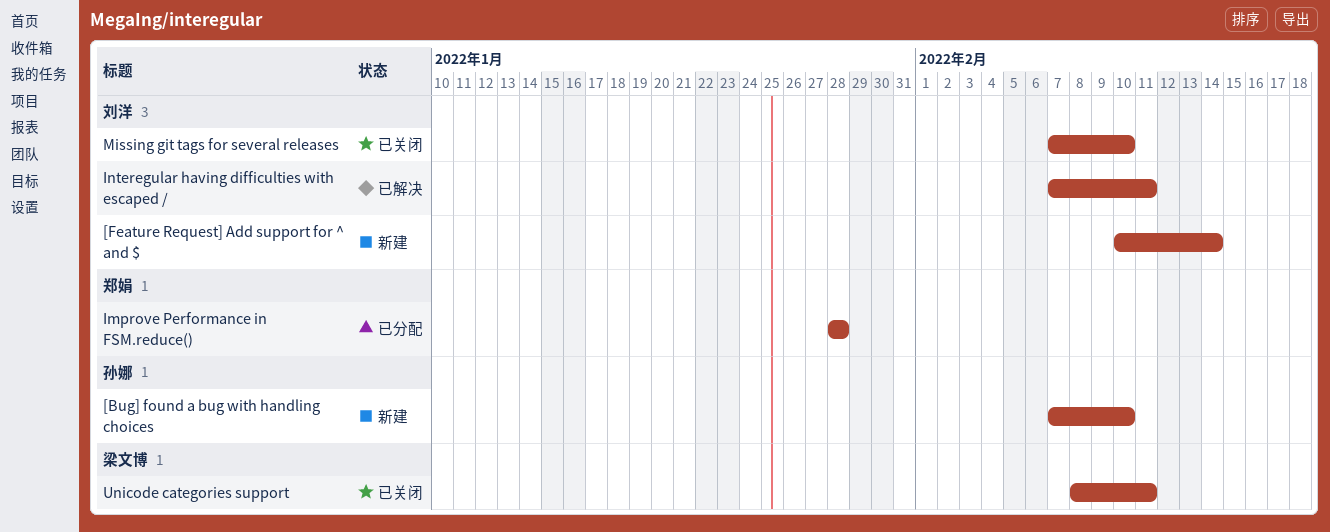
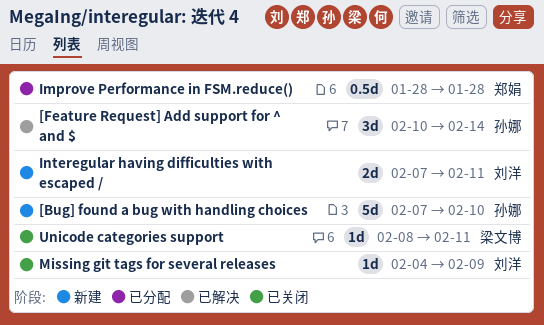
[Feature Request] Add support for ^ and $, status: 新建 -> 已解决
[Feature Request] Add support for ^ and $, owner: 刘洋 -> 孙娜
Interegular having difficulties with escaped /, status: 已解决 -> 新建
Missing git tags for several releases, start: Feb 7 -> Feb 4
Missing git tags for several releases, due: Feb 10 -> Feb 9

